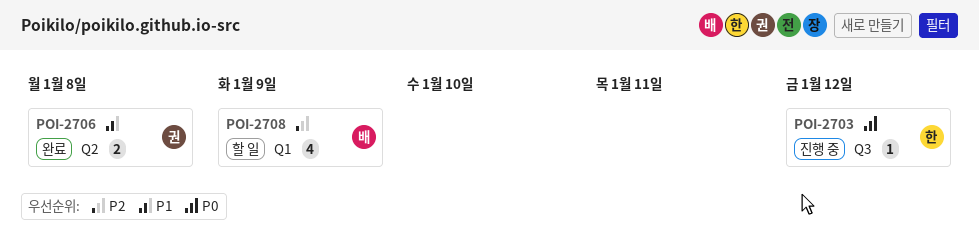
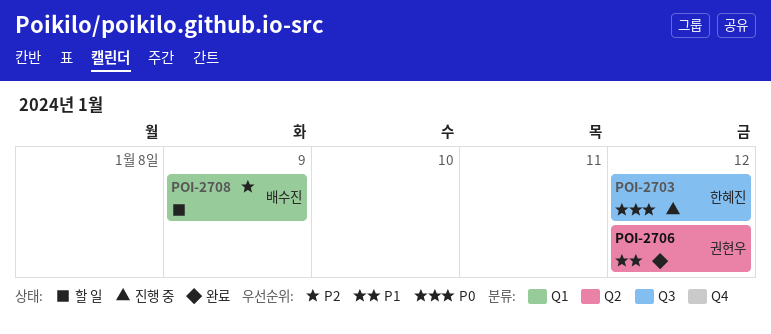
POI-2706, due: Jan 8 -> Jan 12

